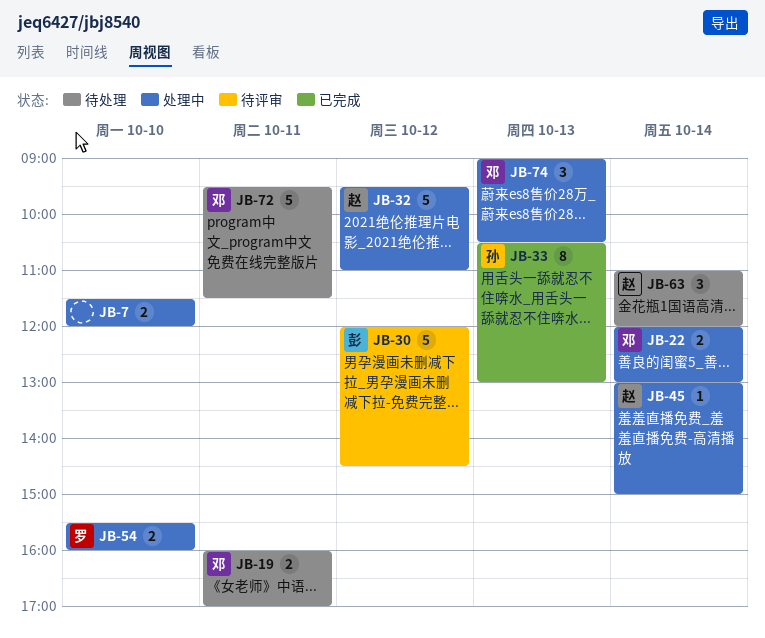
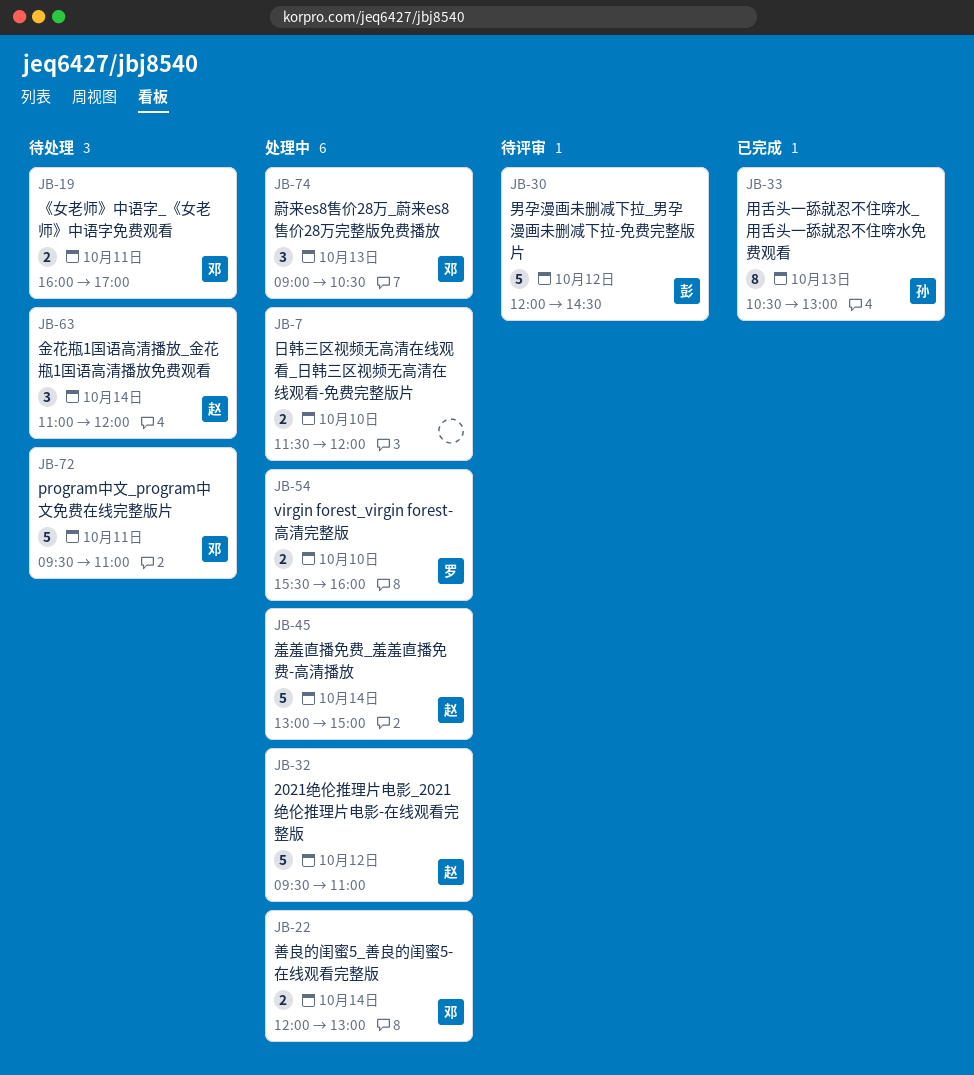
JB-45, estimate: 1 -> 5
JB-72, ends: 11:30 -> 11:00

